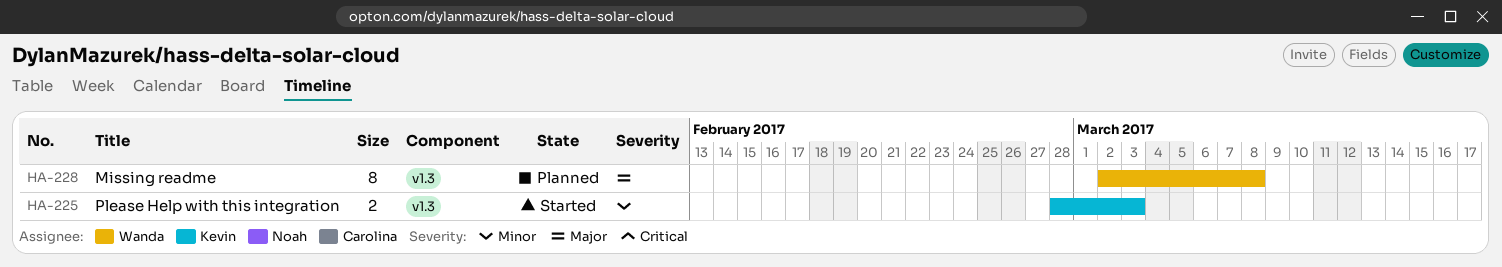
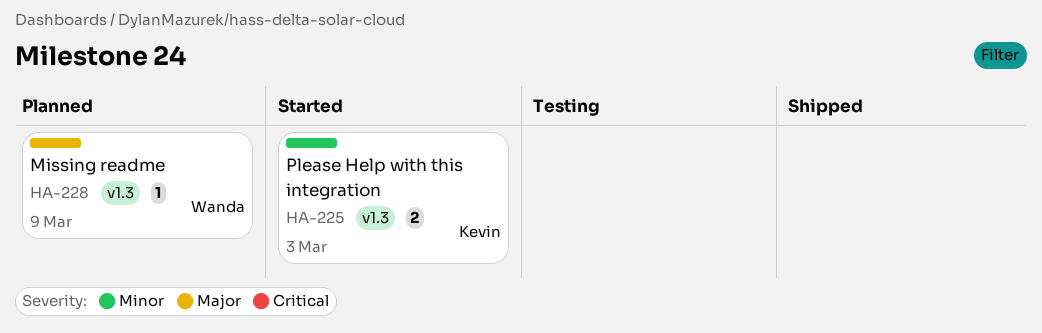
HA-228, estimate: 8 -> 1
HA-228, due: Mar 8 -> Mar 9

